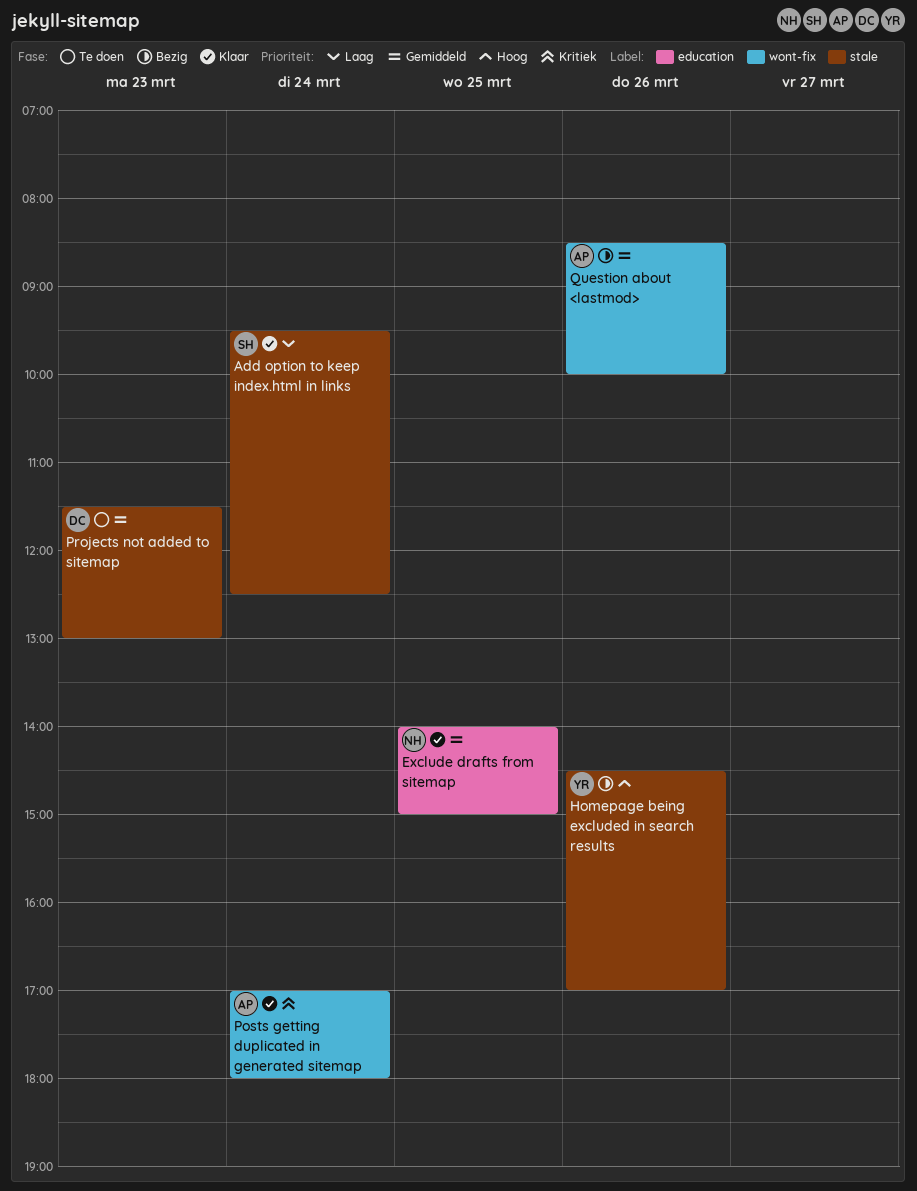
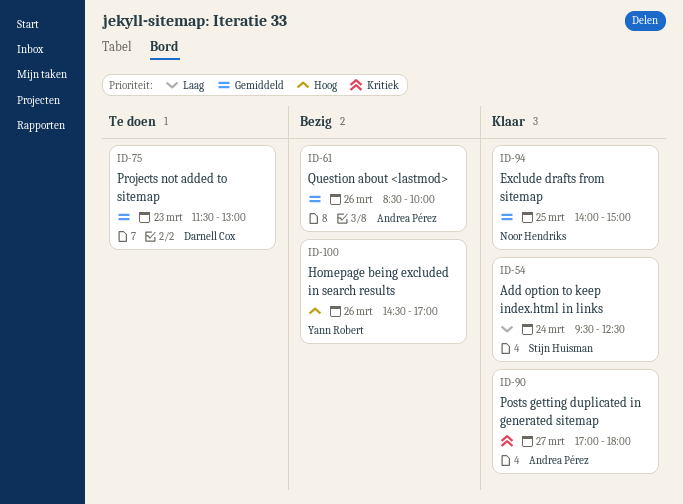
Posts getting duplicated in generated sitemap, day: Mar 24 -> Mar 27

